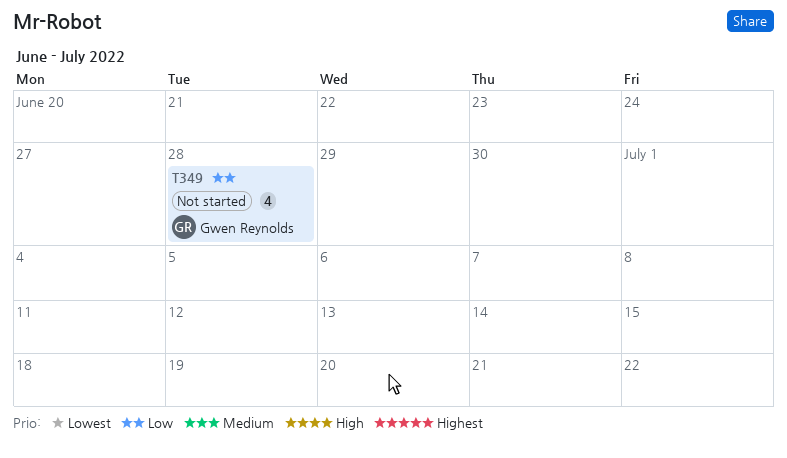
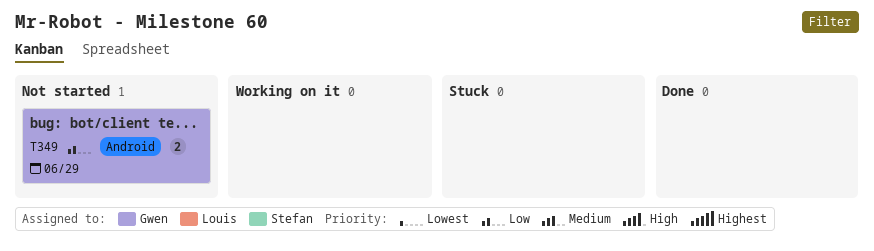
T349, estimate: 4 -> 2
T349, due: Jun 28 -> Jun 29

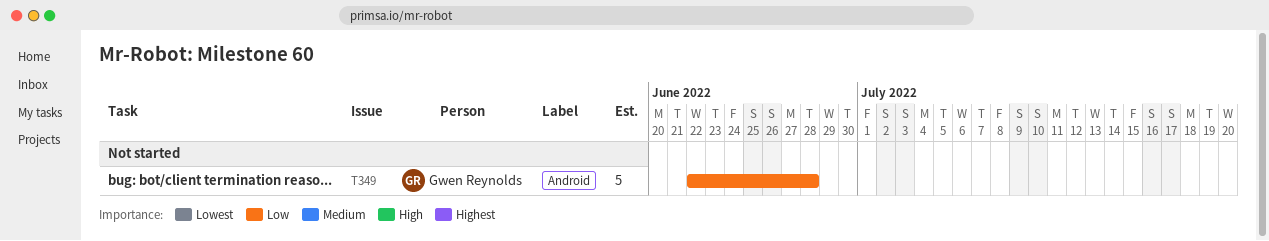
T349, estimate: 2 -> 5
T349, due: Jun 29 -> Jun 28

